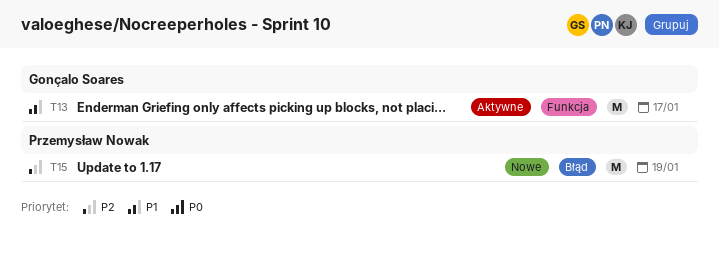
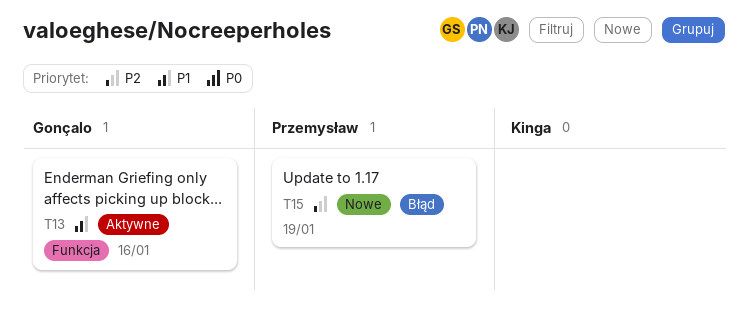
T13, due: Jan 17 -> Jan 16

